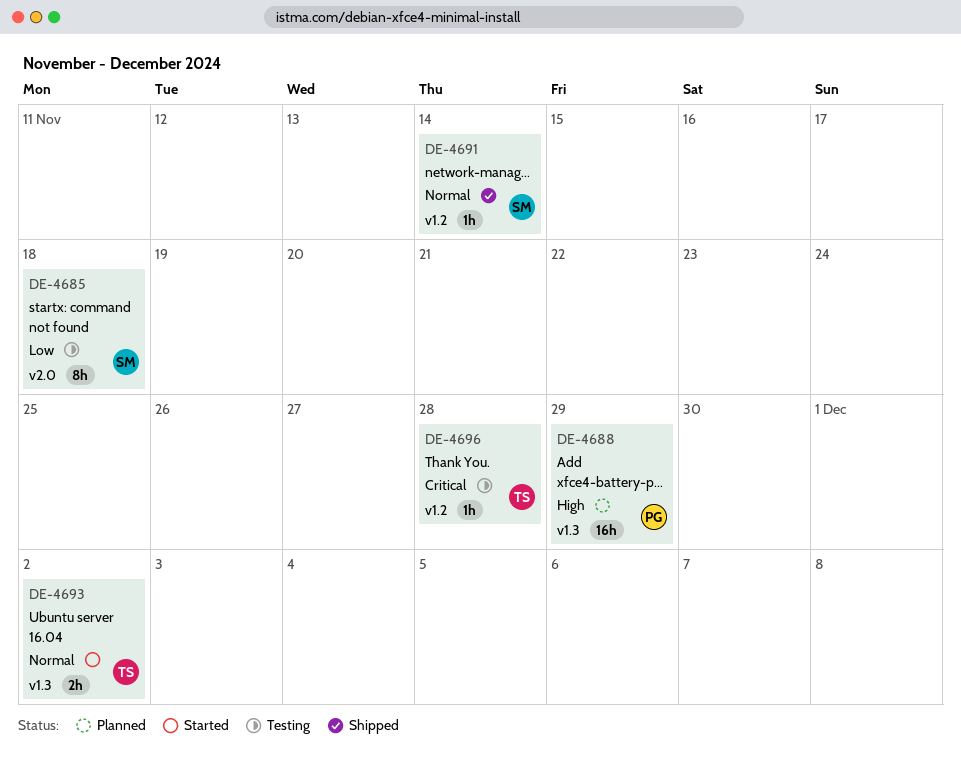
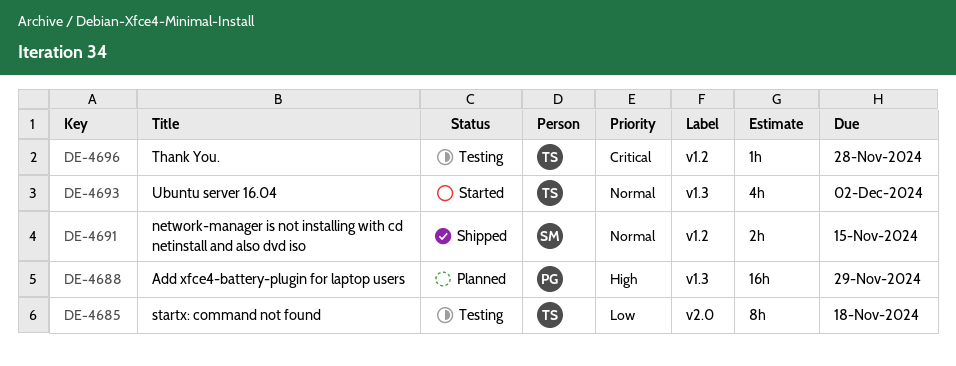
DE-4685, owner: SM -> TS
DE-4691, estimate: 1h -> 2h
DE-4691, due: Nov 14 -> Nov 15
DE-4693, estimate: 2h -> 4h

